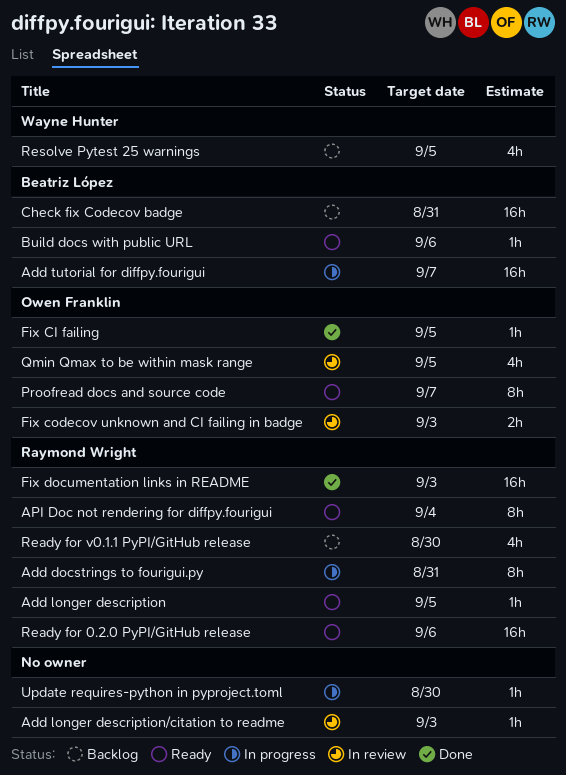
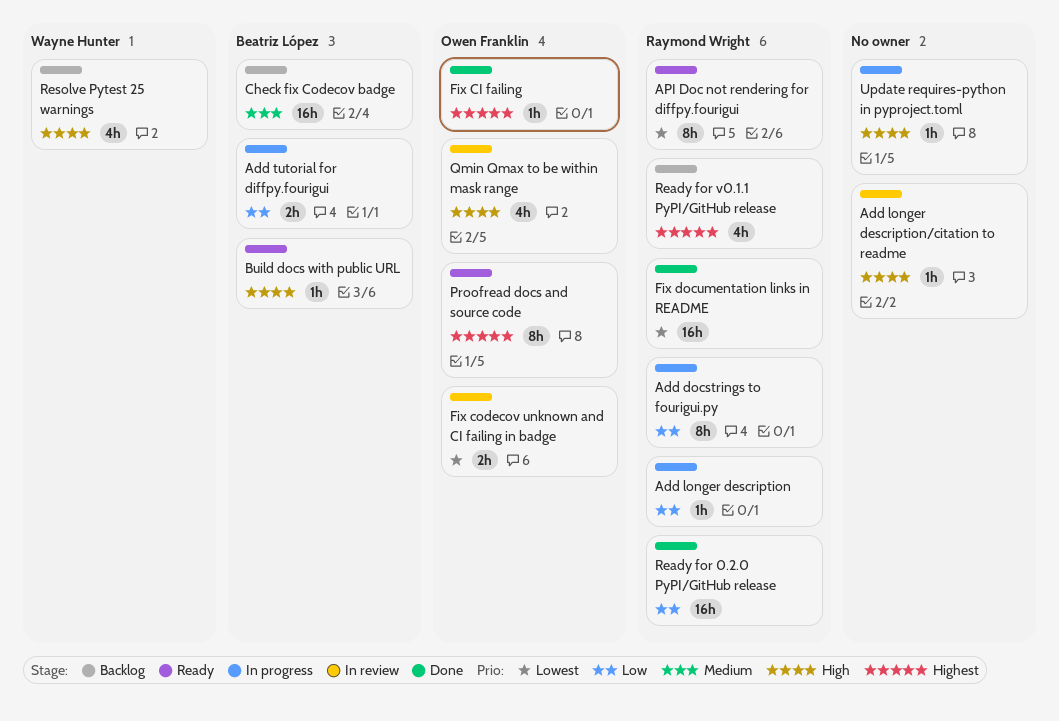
Add longer description, status: Ready -> In progress
Add tutorial for diffpy.fourigui, estimate: 16h -> 2h
Ready for 0.2.0 PyPI/GitHub release, status: Ready -> Done

